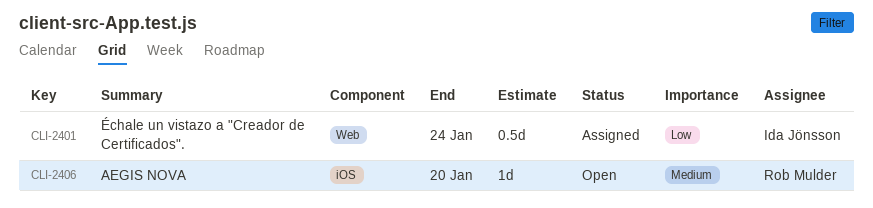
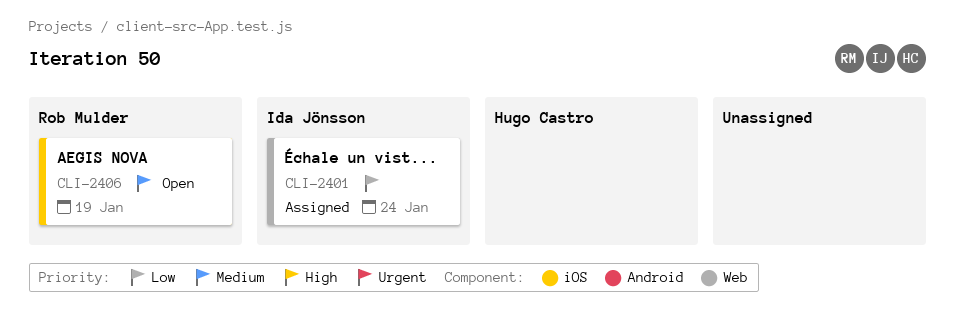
CLI-2406, due: Jan 20 -> Jan 19

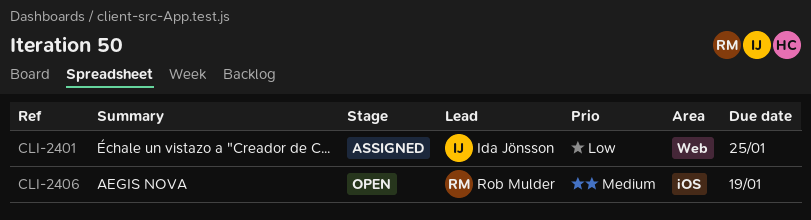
CLI-2401, due: Jan 24 -> Jan 25

